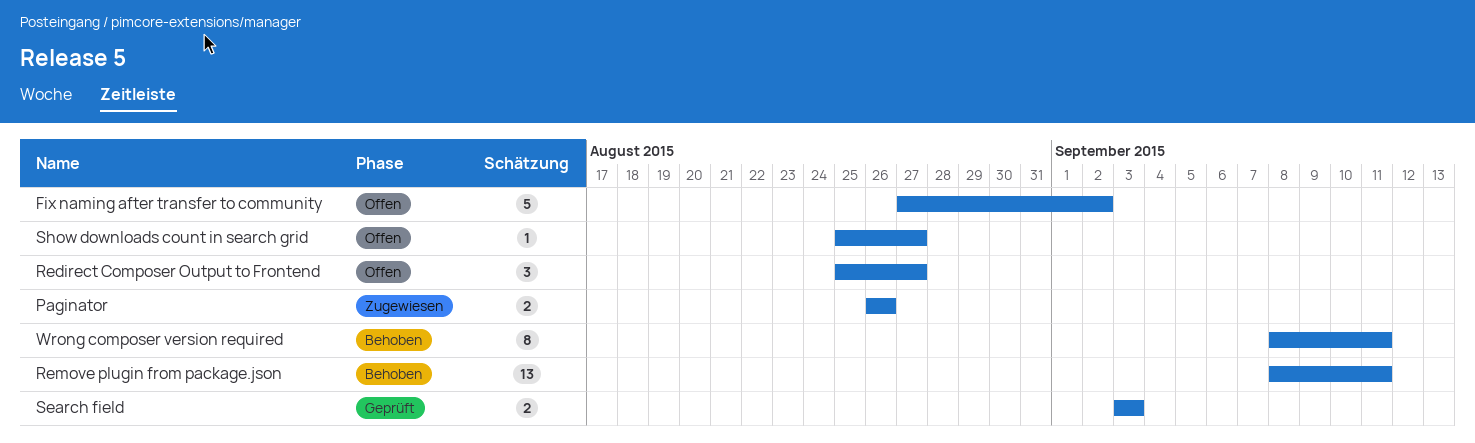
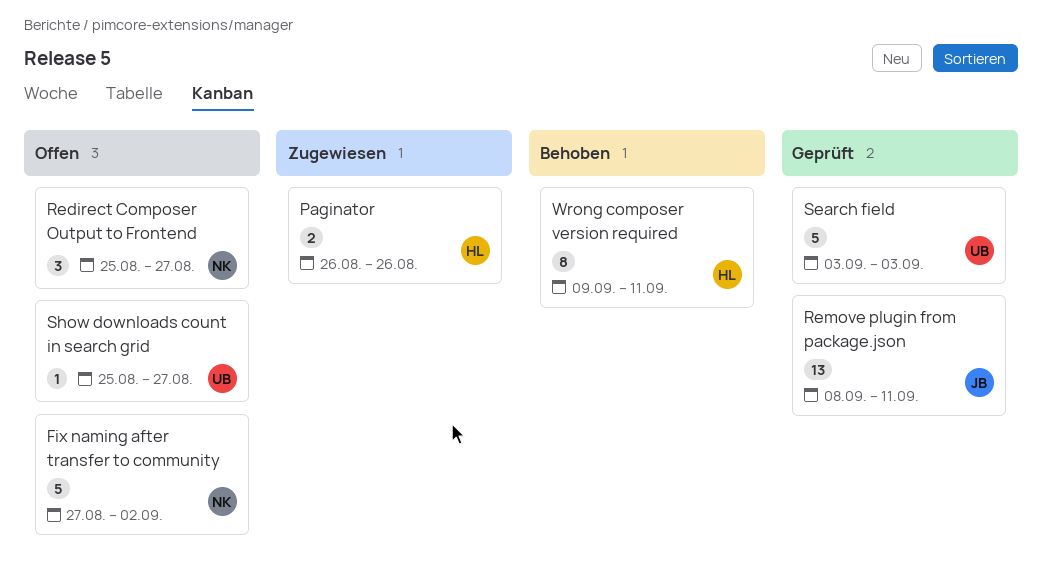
Remove plugin from package.json, status: Behoben -> Geprüft
Search field, estimate: 2 -> 5
Wrong composer version required, start: Sep 8 -> Sep 9

